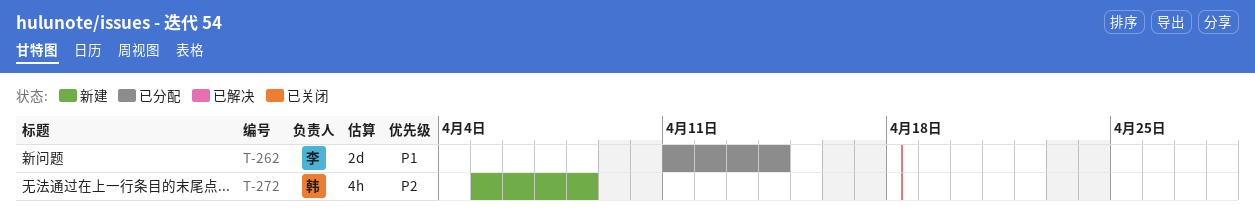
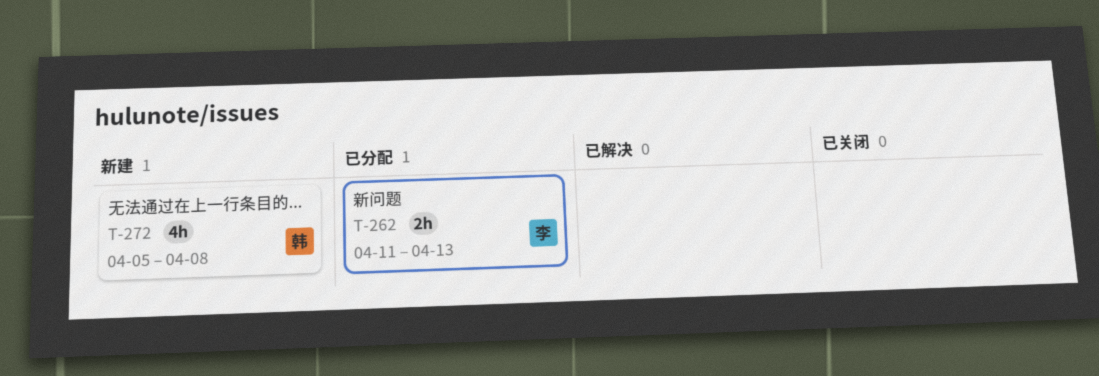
T-262, estimate: 2d -> 2h
T-262, due: Apr 14 -> Apr 13

